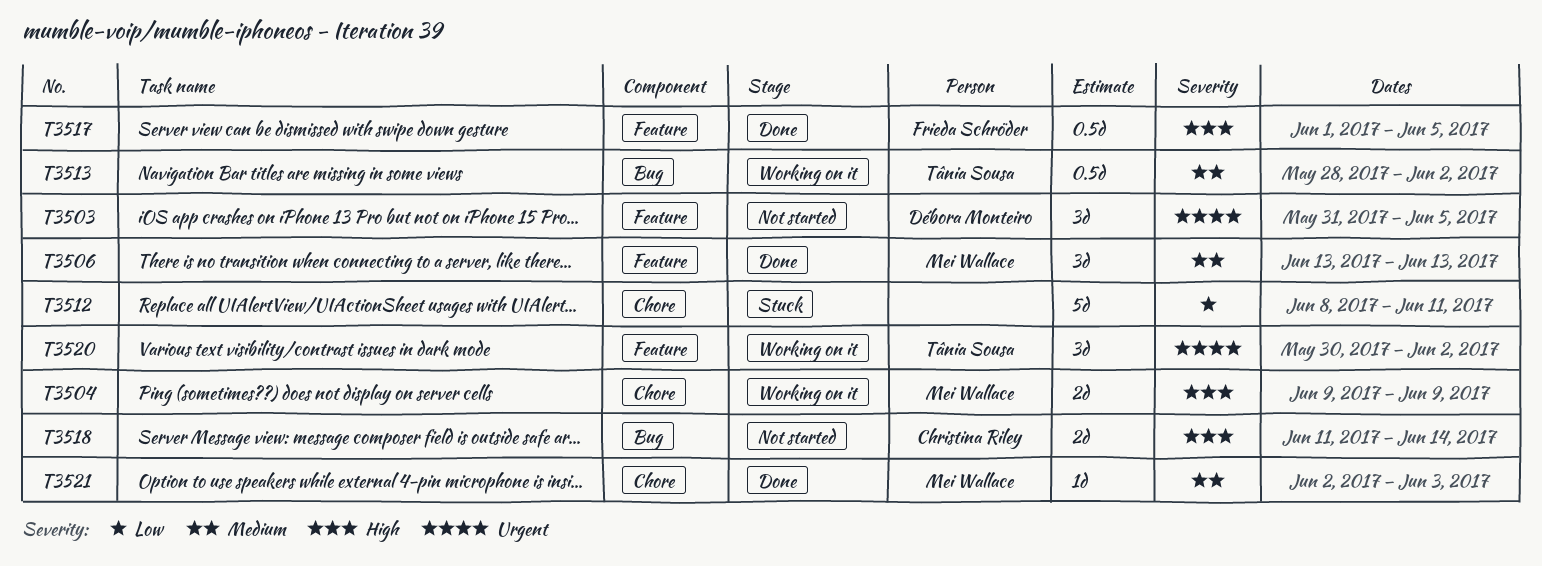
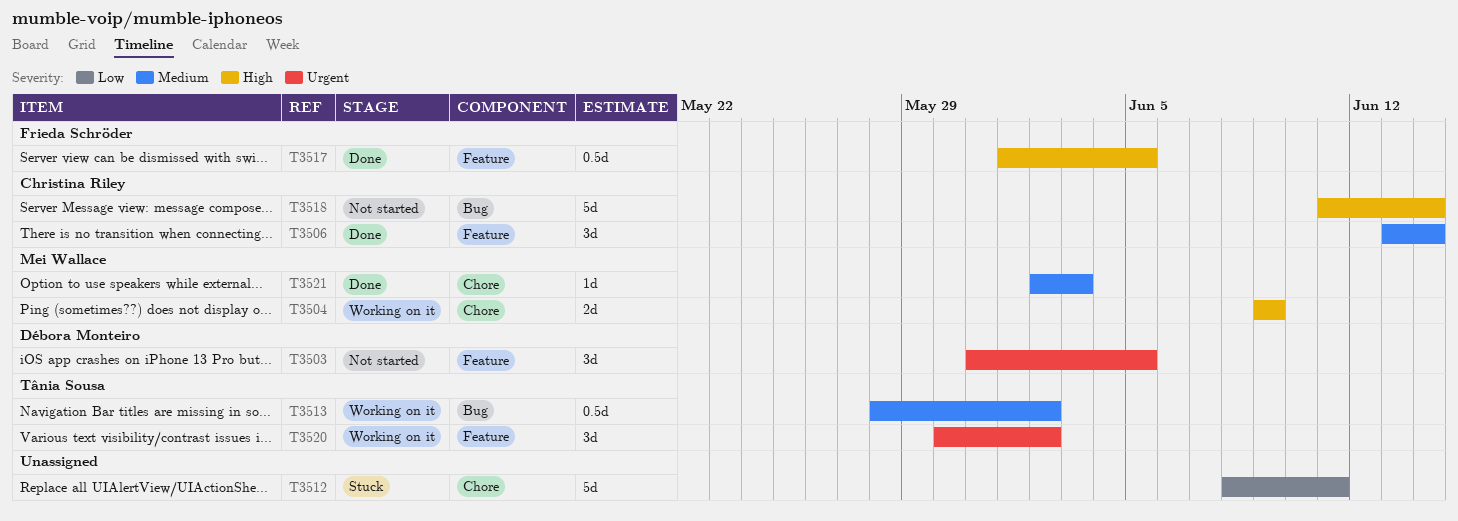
T3506, owner: Mei Wallace -> Christina Riley
T3506, due: Jun 13 -> Jun 14
T3518, estimate: 2d -> 5d

